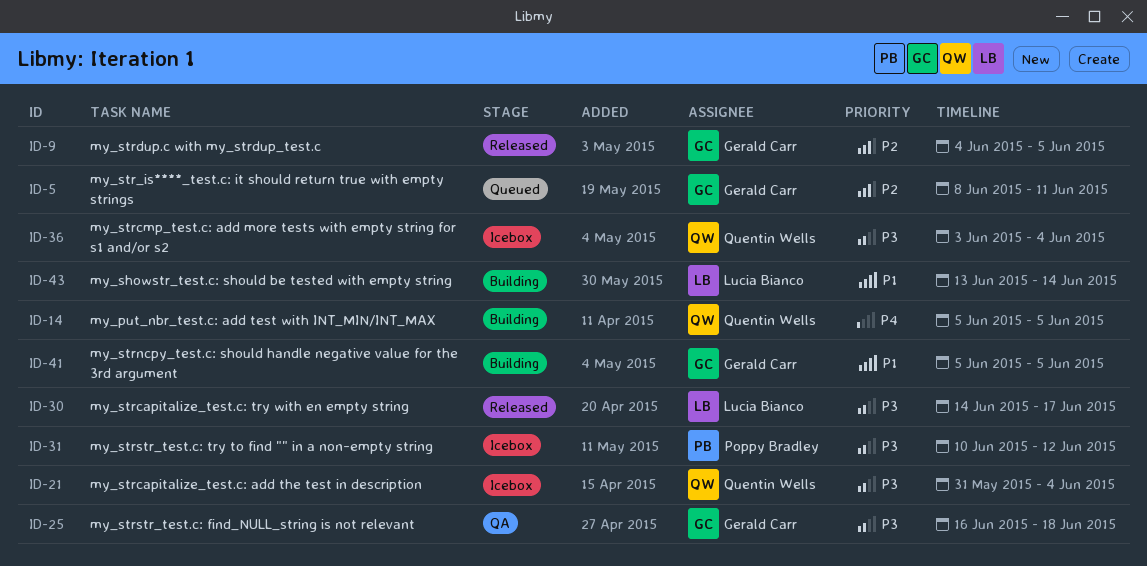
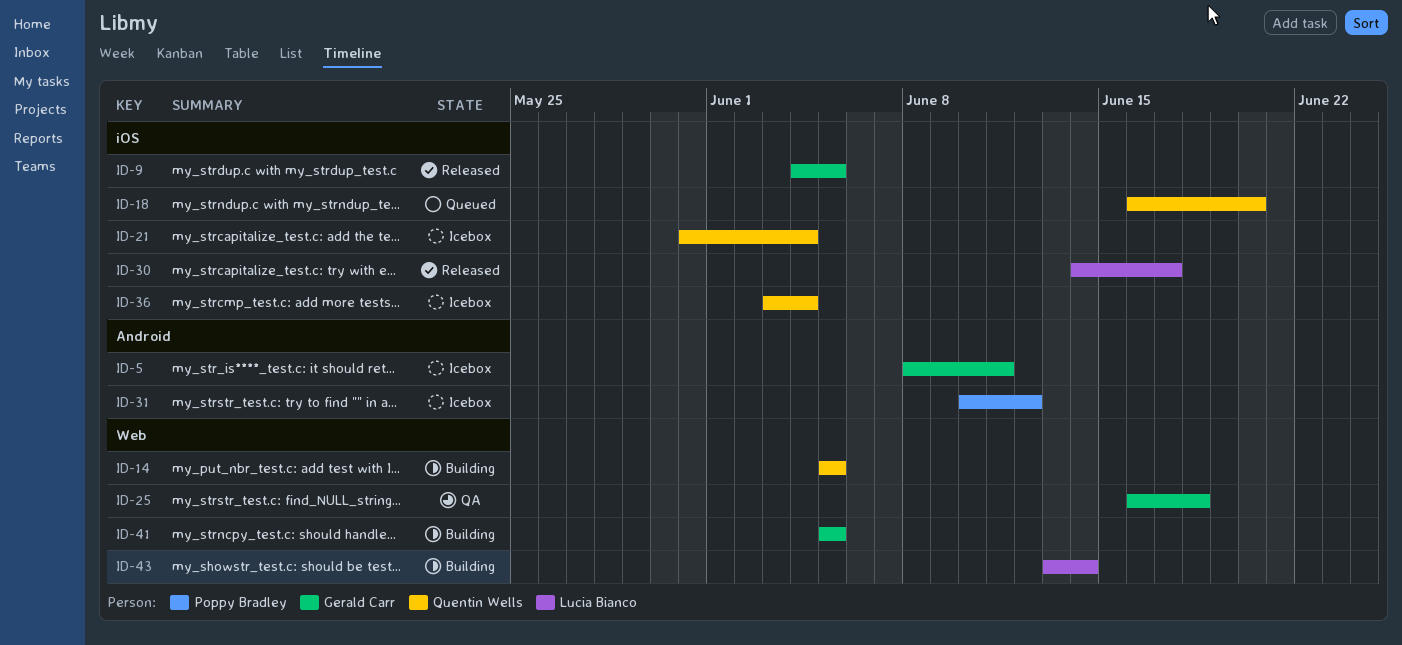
ID-5, status: Queued -> Icebox
ID-18: none -> present

